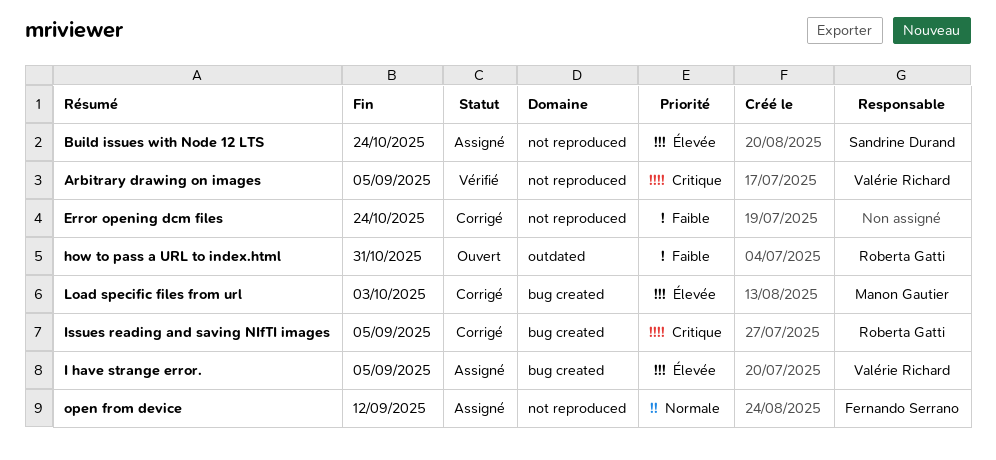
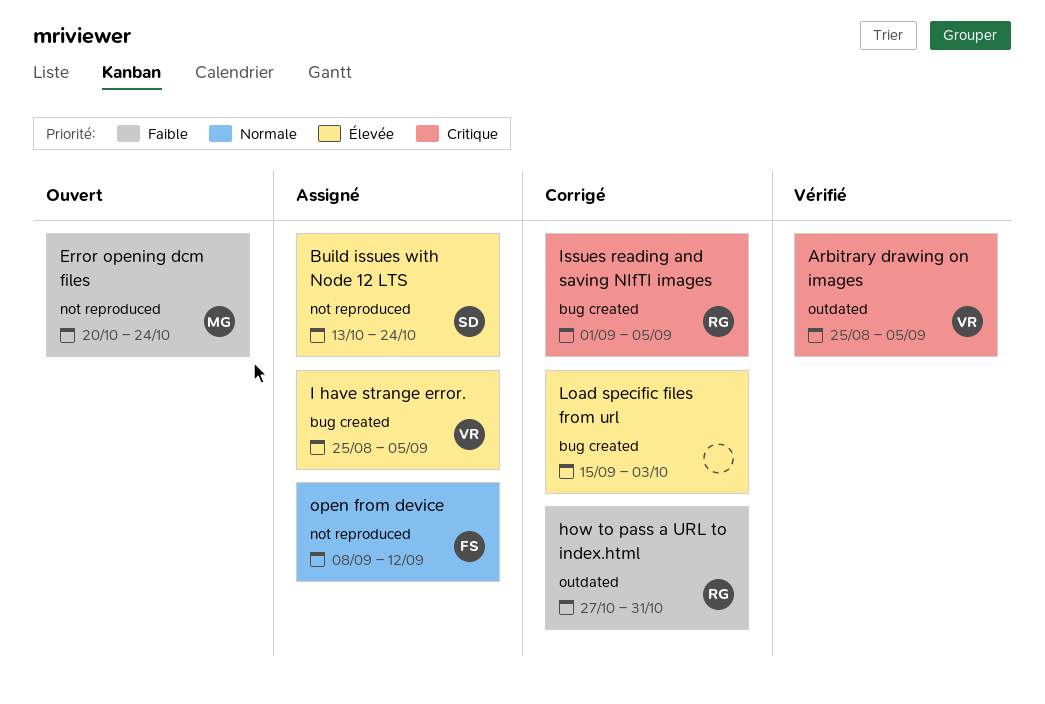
Arbitrary drawing on images, label: not reproduced -> outdated
Error opening dcm files, status: Corrigé -> Ouvert
Error opening dcm files, owner: none -> Manon Gautier
how to pass a URL to index.html, status: Ouvert -> Corrigé
Load specific files from url, owner: Manon Gautier -> none

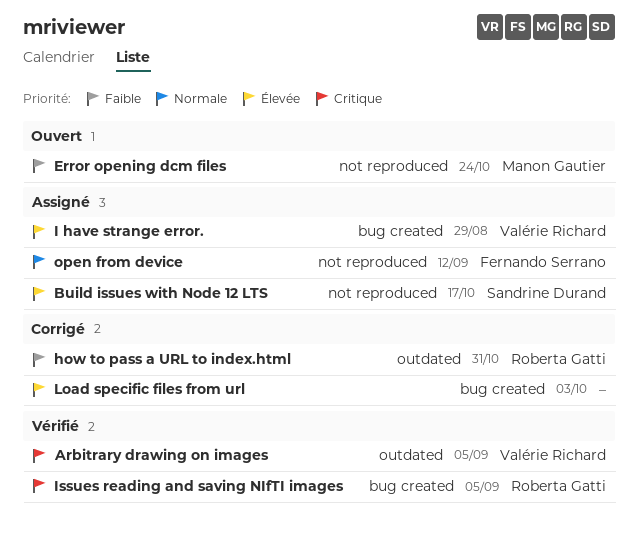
Build issues with Node 12 LTS, due: Oct 24 -> Oct 17
I have strange error., due: Sep 5 -> Aug 29
Issues reading and saving NIfTI images, status: Corrigé -> Vérifié

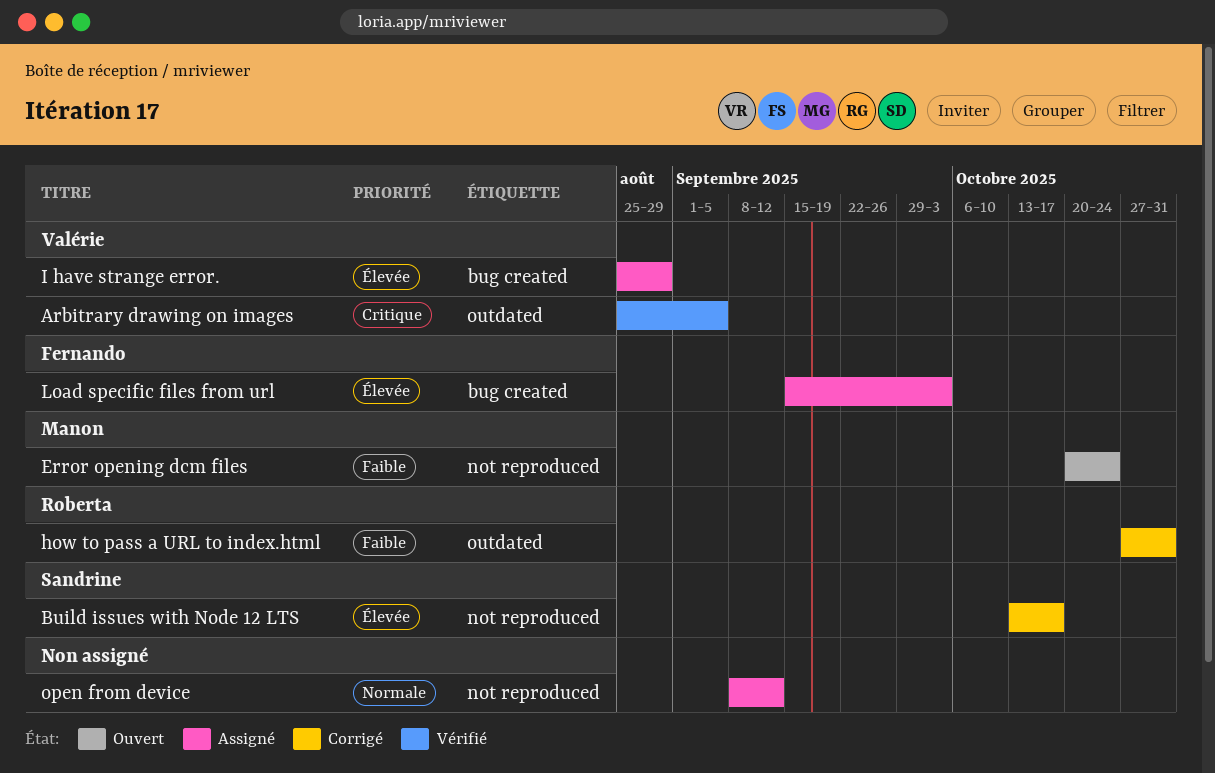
Build issues with Node 12 LTS, status: Assigné -> Corrigé
Issues reading and saving NIfTI images: present -> none
Load specific files from url, status: Corrigé -> Assigné
Load specific files from url, owner: none -> Fernando Serrano
open from device, owner: Fernando Serrano -> none

